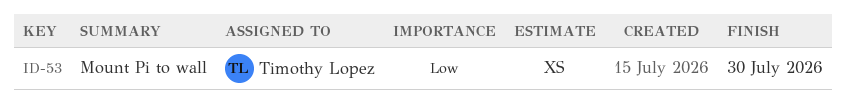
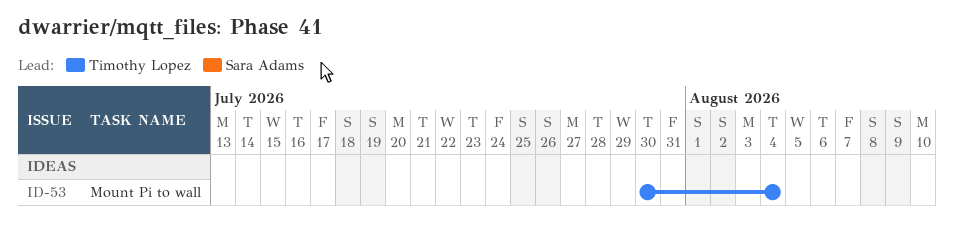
ID-53, due: Jul 30 -> Aug 4

